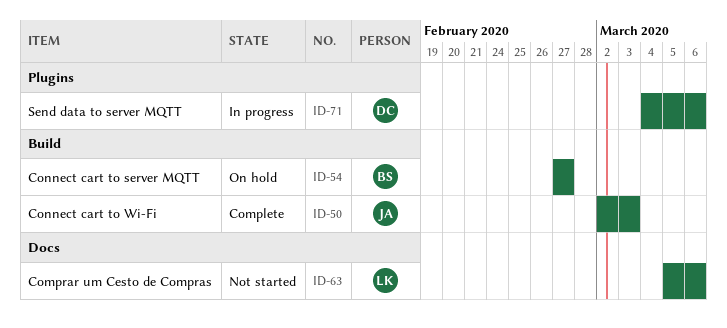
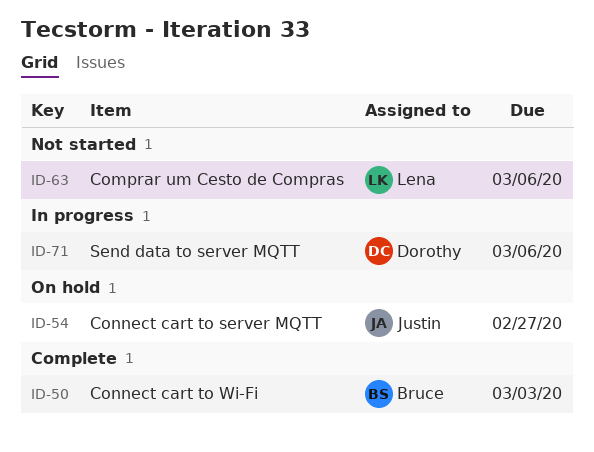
ID-50, owner: Justin -> Bruce
ID-54, owner: Bruce -> Justin

